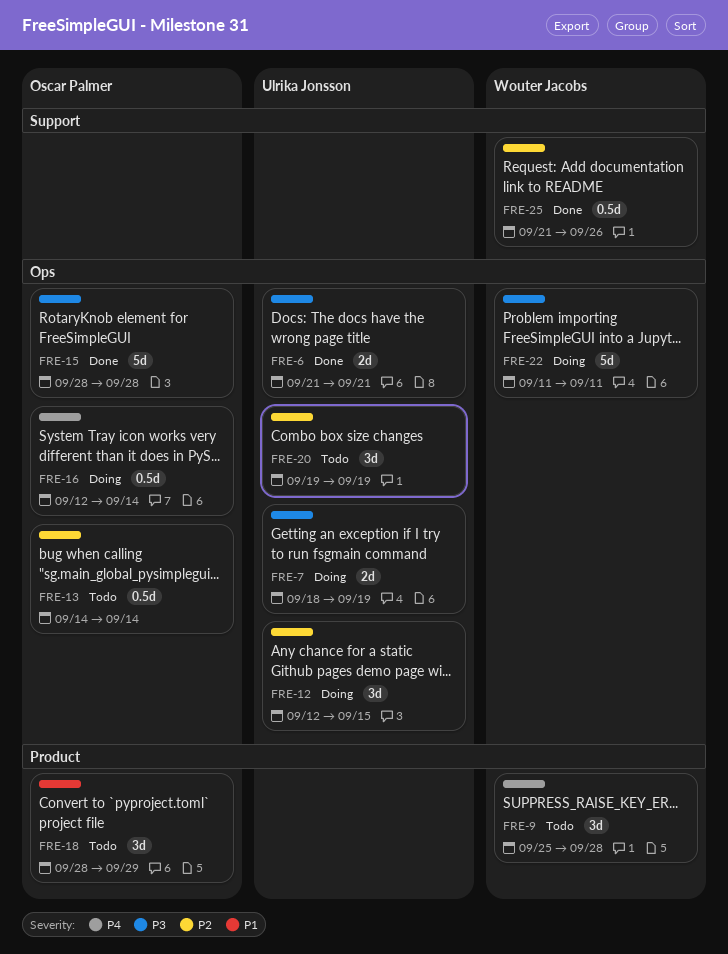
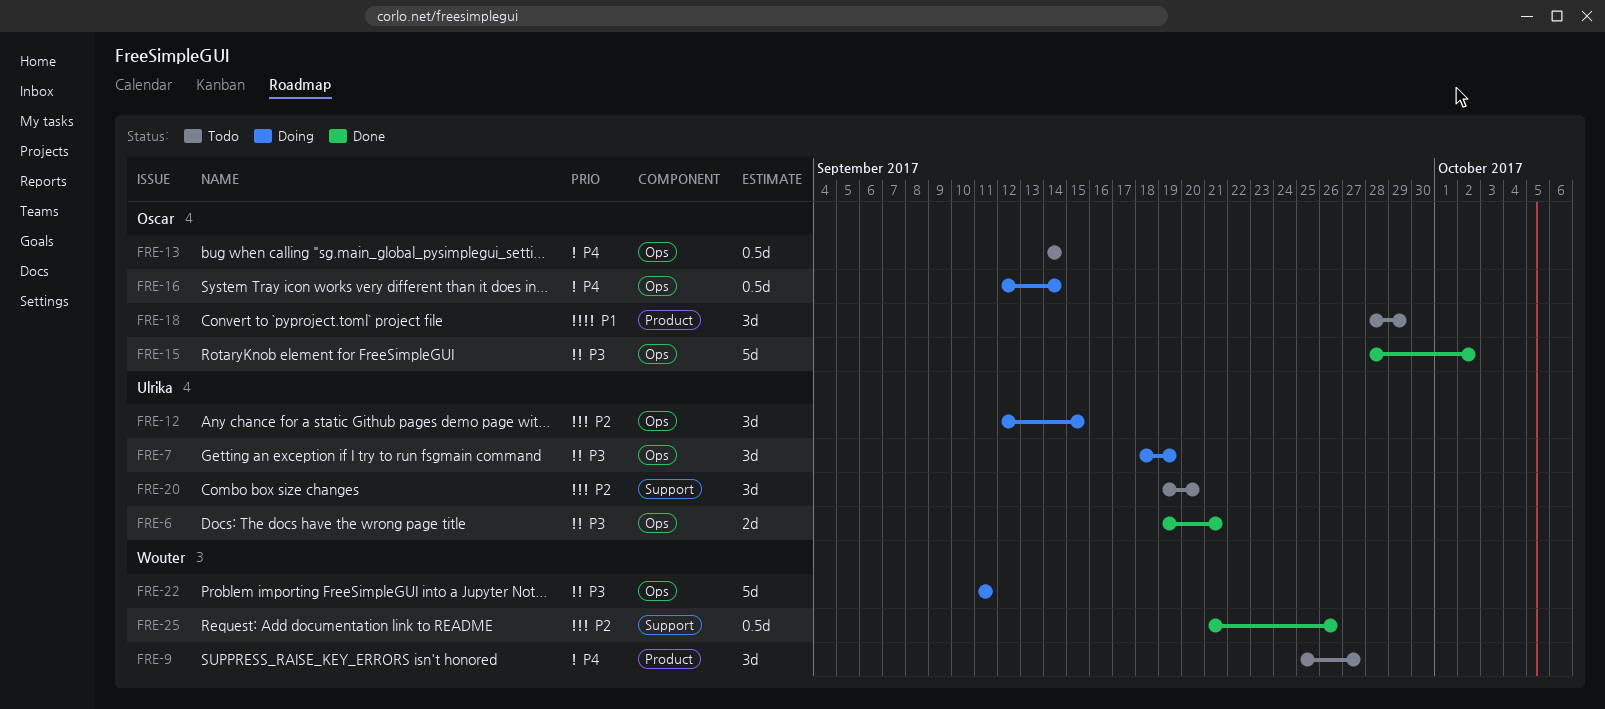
FRE-6, start: Sep 21 -> Sep 19
FRE-7, estimate: 2d -> 3d
FRE-9, due: Sep 28 -> Sep 27
FRE-13, priority: P2 -> P4
FRE-15, due: Sep 28 -> Oct 2
FRE-20, label: Ops -> Support
FRE-20, due: Sep 19 -> Sep 20

